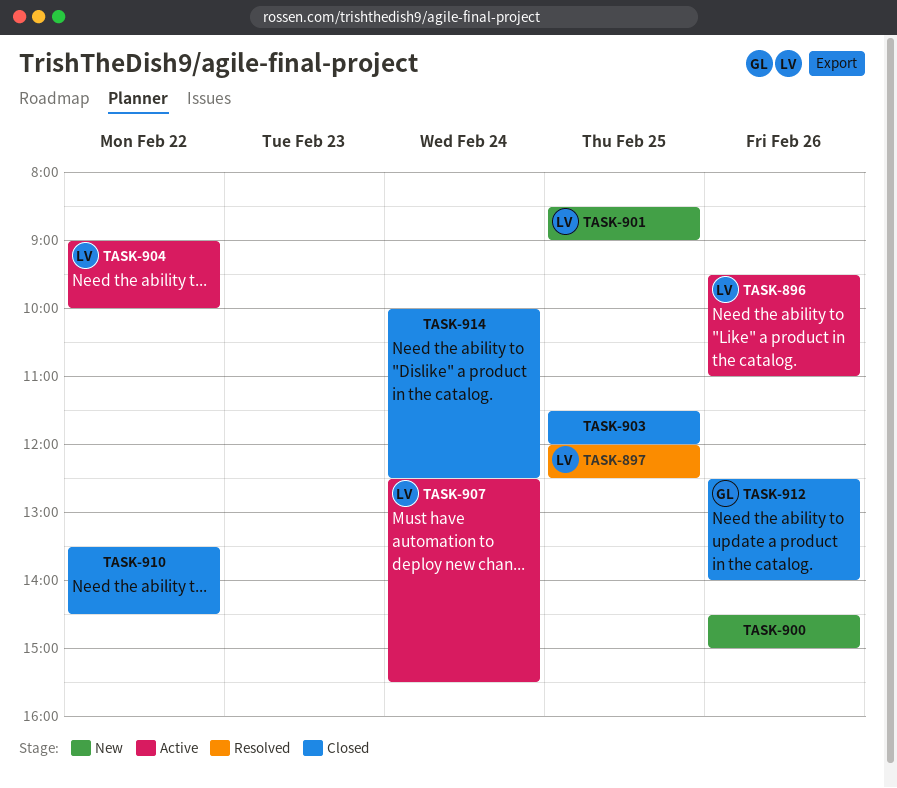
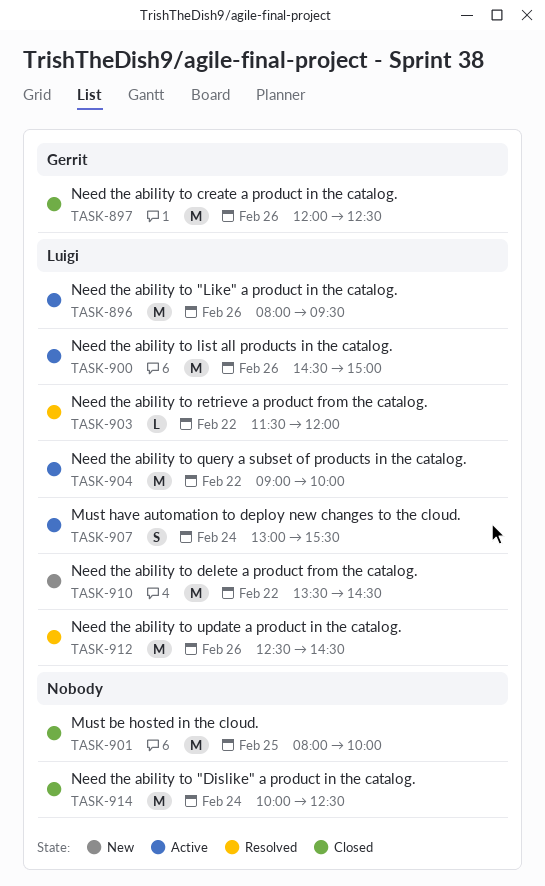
TASK-896, begins: 09:30 -> 08:00
TASK-896, ends: 11:00 -> 09:30
TASK-897, status: Resolved -> Closed
TASK-897, owner: Luigi -> Gerrit
TASK-897, day: Feb 25 -> Feb 26
TASK-900, status: New -> Active
TASK-900, owner: none -> Luigi
TASK-901, status: New -> Closed
TASK-901, owner: Luigi -> none
TASK-901, begins: 08:30 -> 08:00
TASK-901, ends: 09:00 -> 10:00
TASK-903, status: Closed -> Resolved
TASK-903, owner: none -> Luigi
TASK-903, day: Feb 25 -> Feb 22
TASK-907, begins: 12:30 -> 13:00
TASK-910, status: Closed -> New
TASK-910, owner: none -> Luigi
TASK-912, status: Closed -> Resolved
TASK-912, owner: Gerrit -> Luigi
TASK-912, ends: 14:00 -> 14:30

